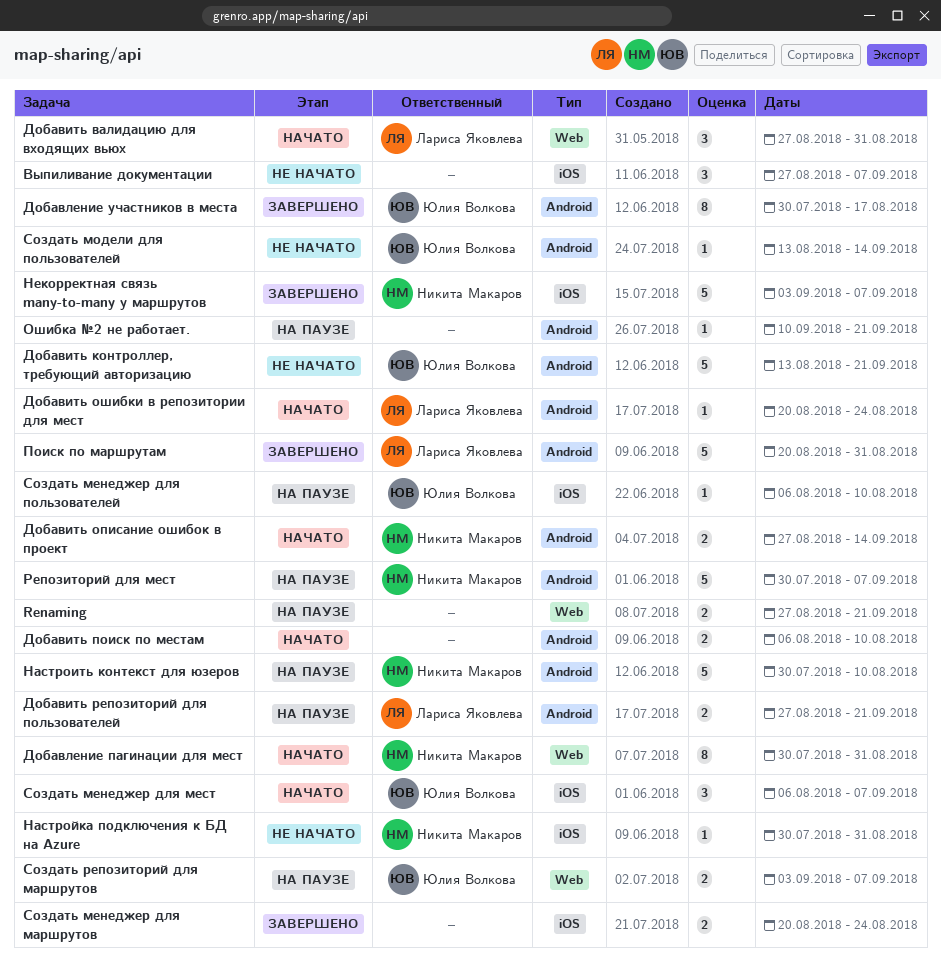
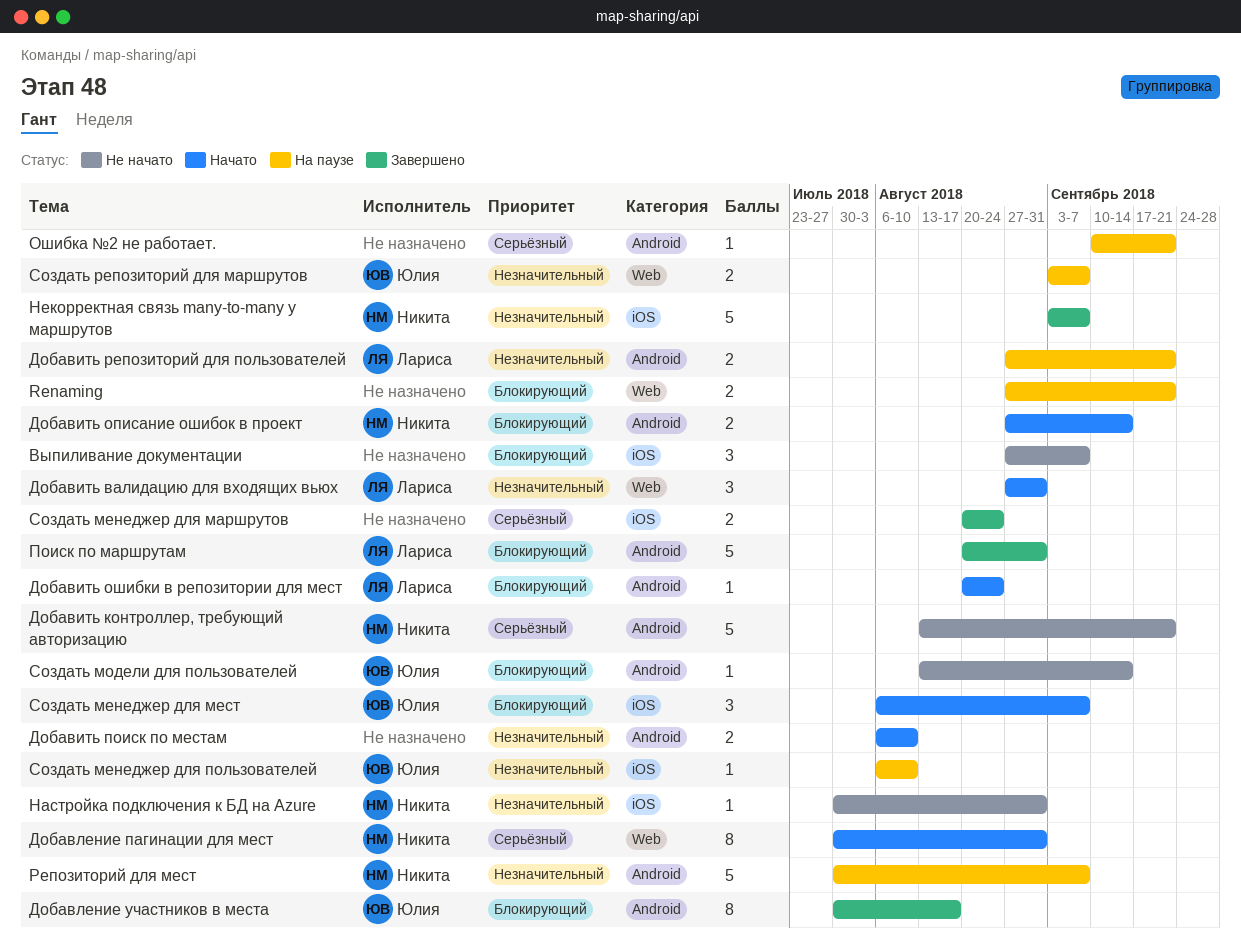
Добавить контроллер, требующий авторизацию, owner: Юлия Волкова -> Никита Макаров
Настроить контекст для юзеров: present -> none

